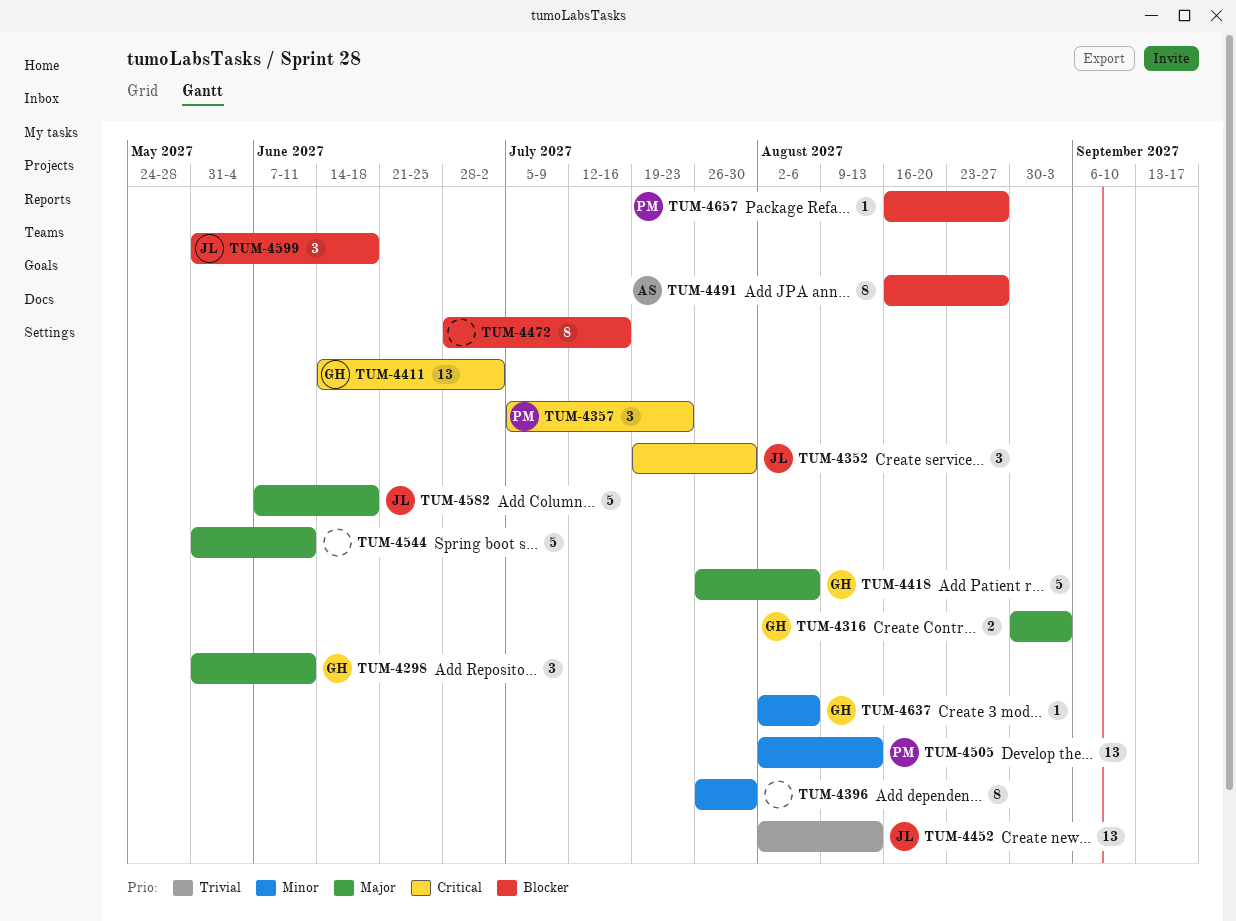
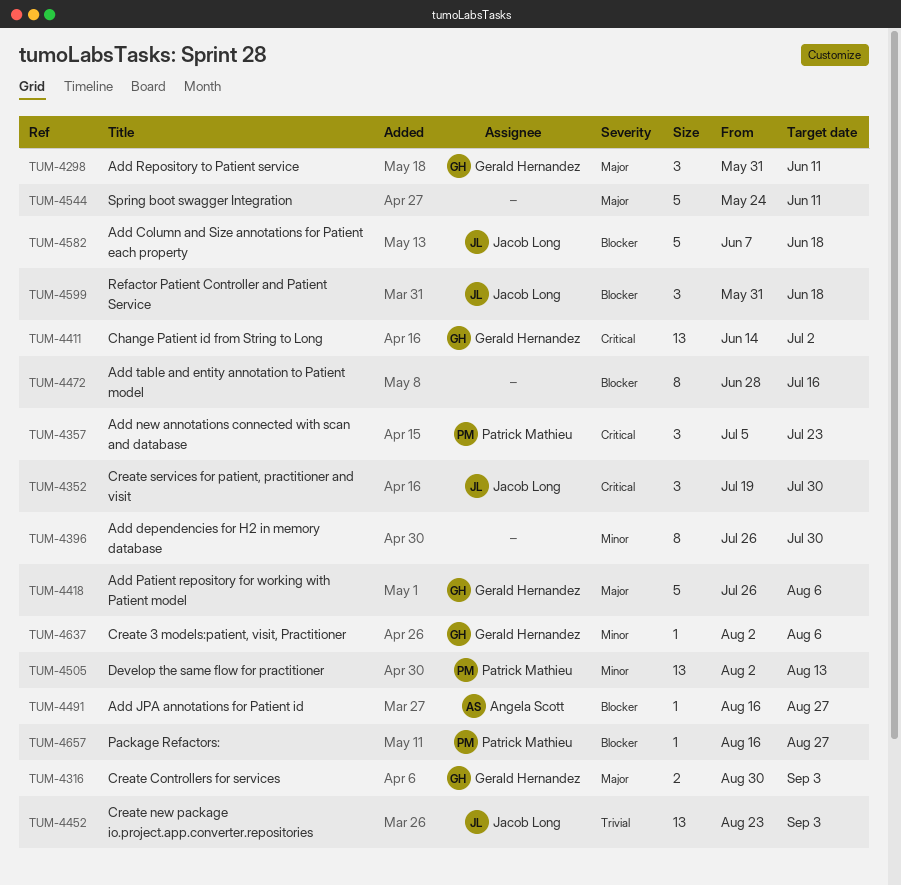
TUM-4452, start: Aug 2 -> Aug 23
TUM-4452, due: Aug 13 -> Sep 3
TUM-4491, estimate: 8 -> 1
TUM-4544, start: May 31 -> May 24
TUM-4582, priority: Major -> Blocker

